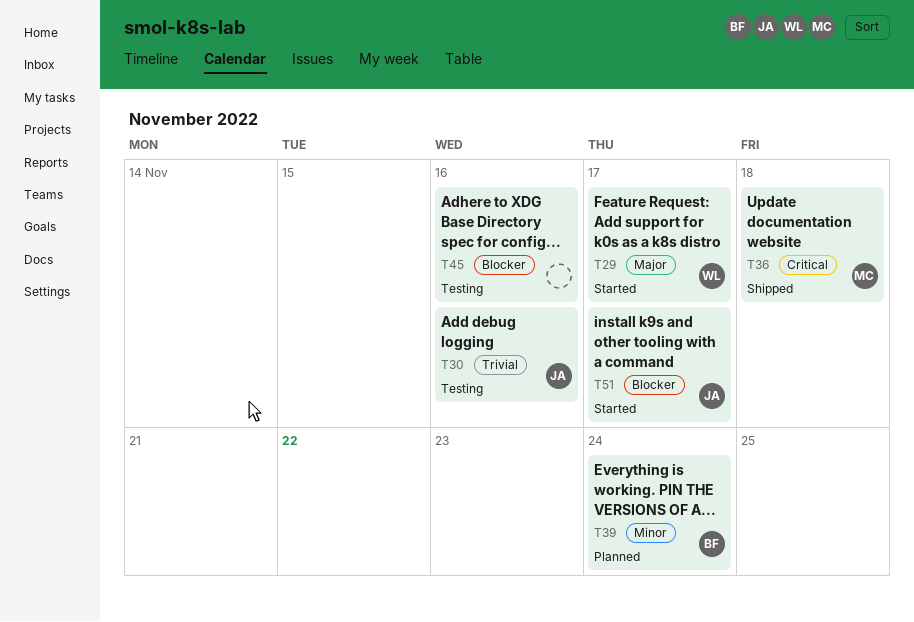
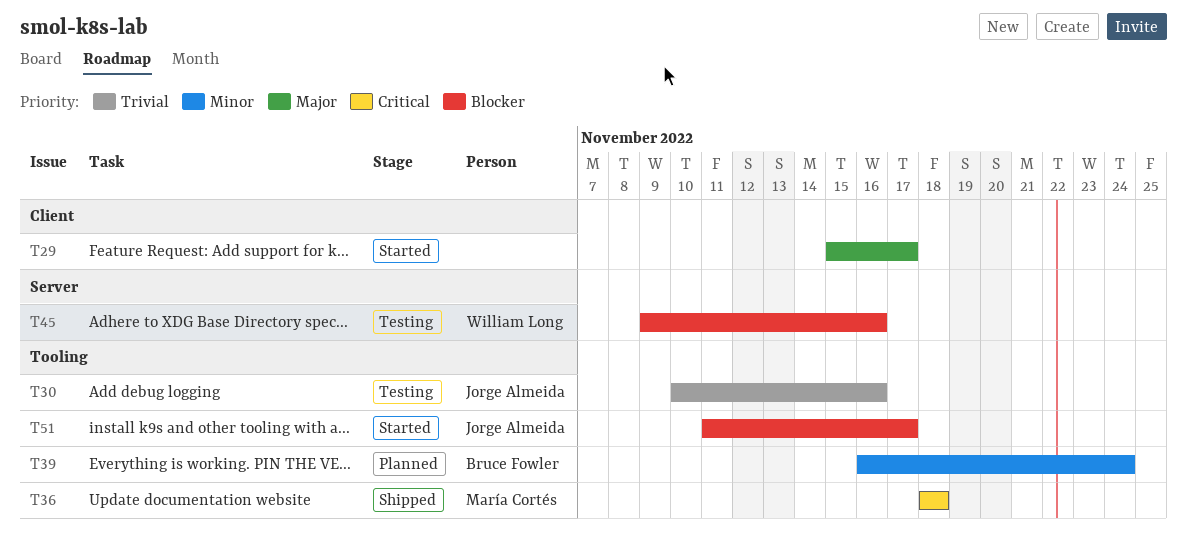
T29, owner: William Long -> none
T45, owner: none -> William Long

